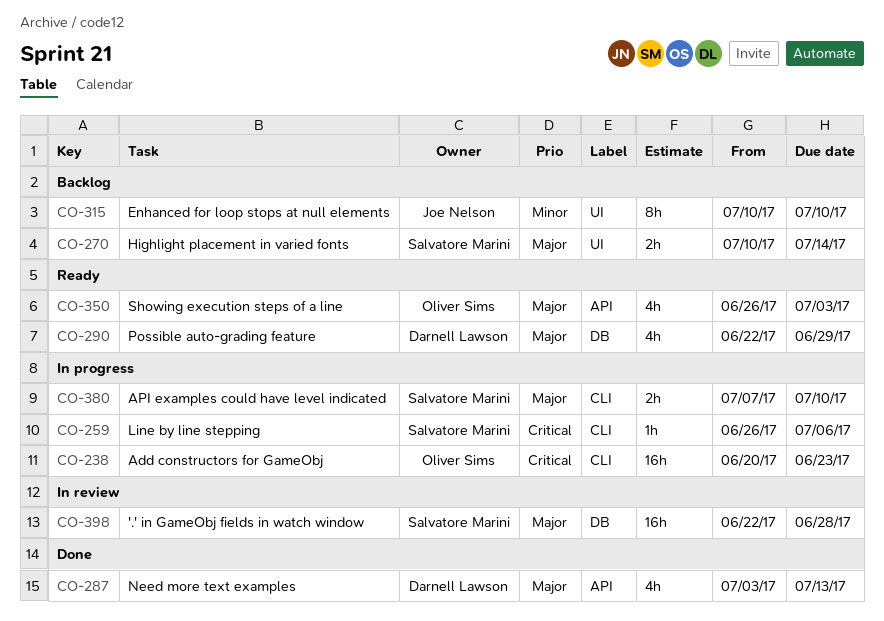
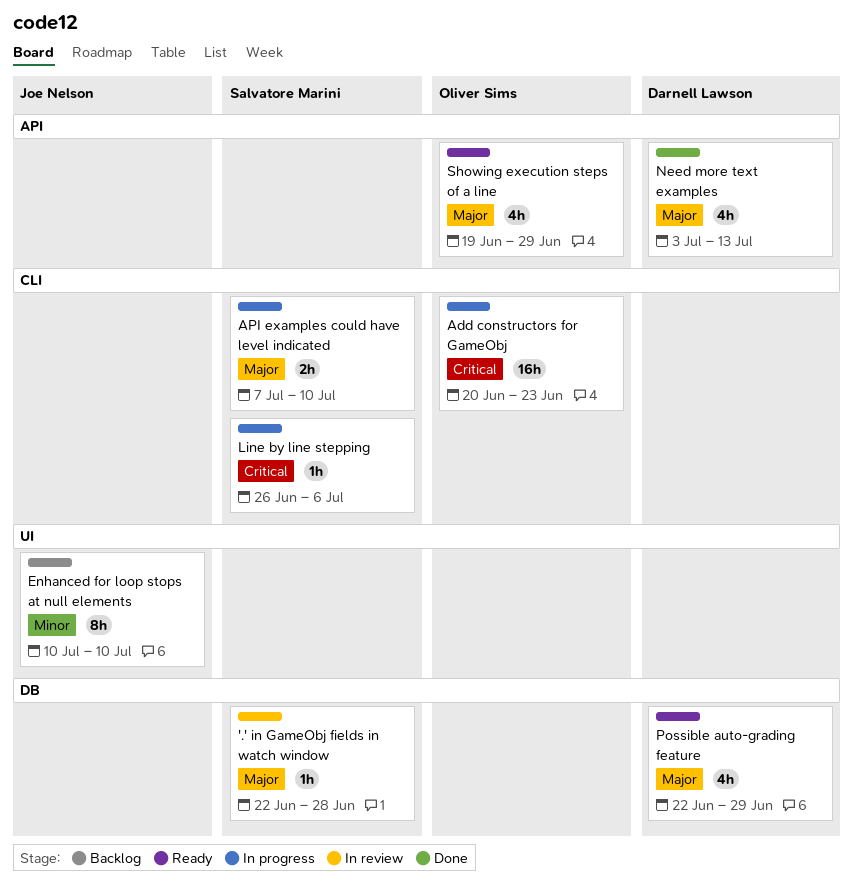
'.' in GameObj fields in watch window, estimate: 16h -> 1h
Highlight placement in varied fonts: present -> none
Showing execution steps of a line, start: Jun 26 -> Jun 19
Showing execution steps of a line, due: Jul 3 -> Jun 29

